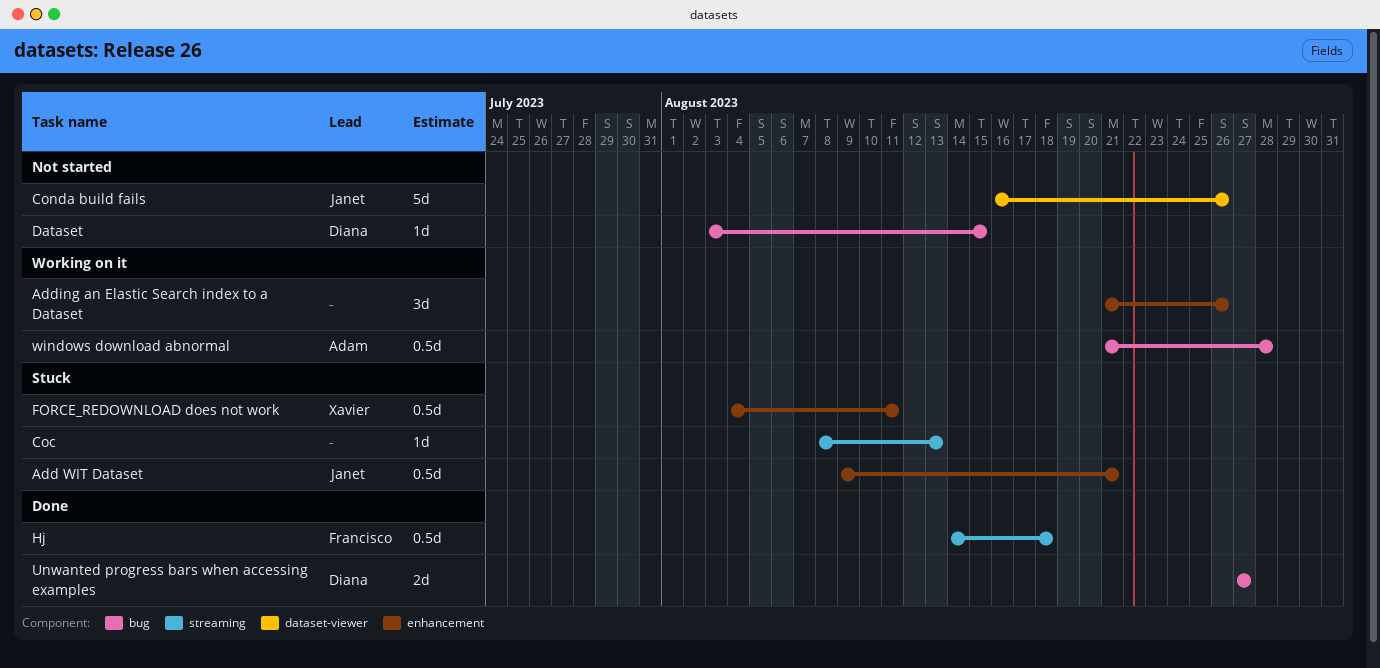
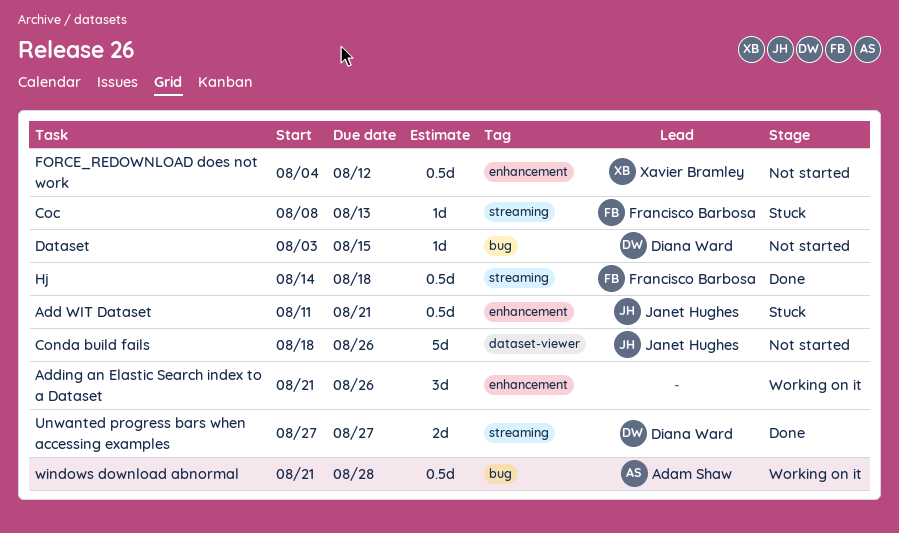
Add WIT Dataset, start: Aug 9 -> Aug 11
Coc, owner: none -> Francisco Barbosa
Conda build fails, start: Aug 16 -> Aug 18
FORCE_REDOWNLOAD does not work, status: Stuck -> Not started
FORCE_REDOWNLOAD does not work, due: Aug 11 -> Aug 12
Unwanted progress bars when accessing examples, label: bug -> streaming

